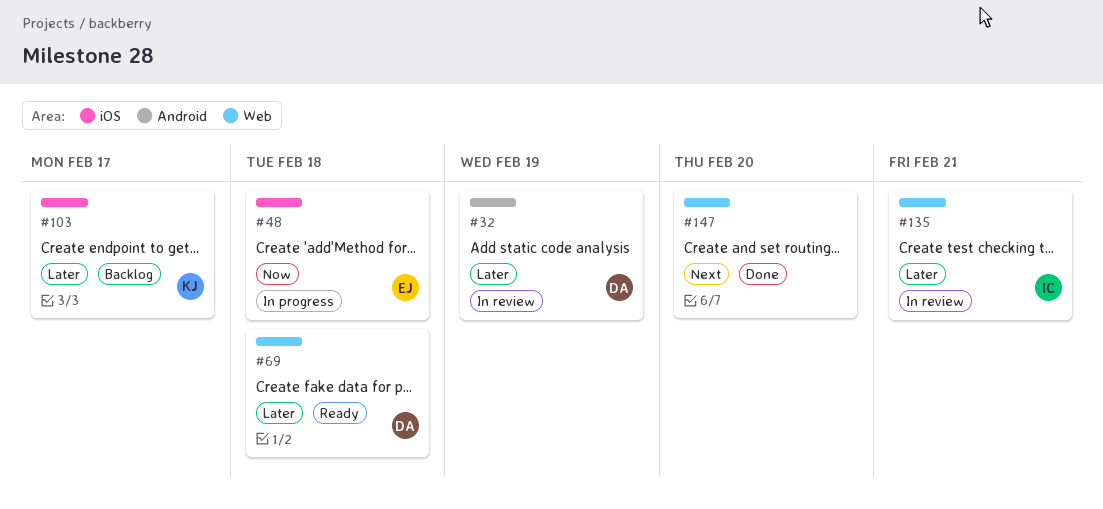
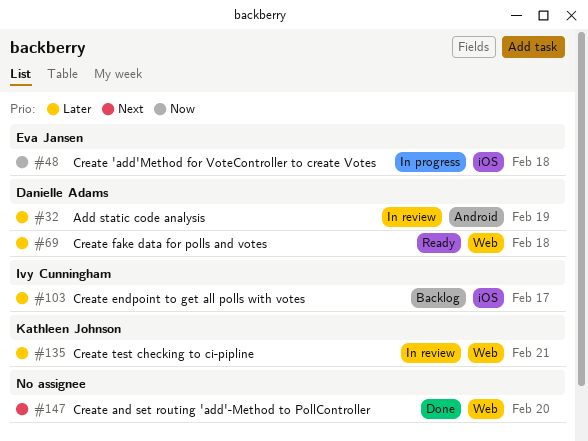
#103, owner: Kathleen Johnson -> Ivy Cunningham
#135, owner: Ivy Cunningham -> Kathleen Johnson

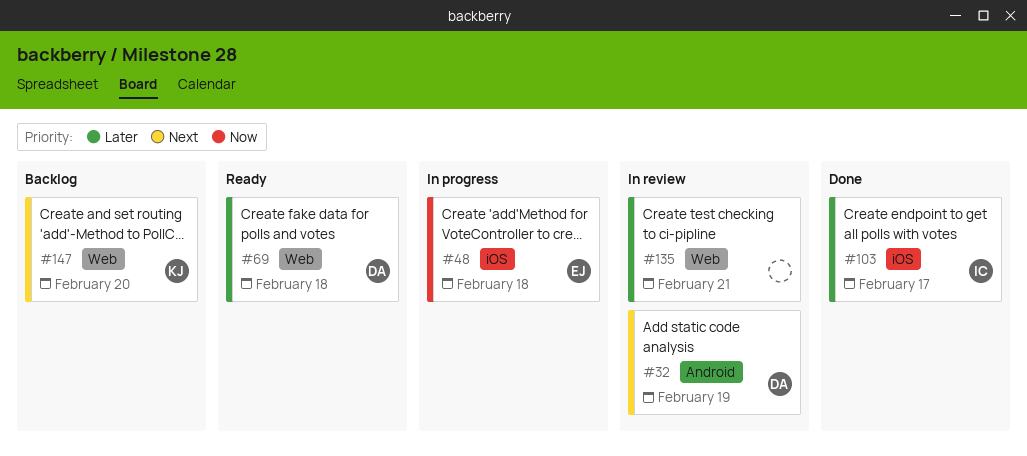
#32, priority: Later -> Next
#103, status: Backlog -> Done
#135, owner: Kathleen Johnson -> none
#147, status: Done -> Backlog
#147, owner: none -> Kathleen Johnson

